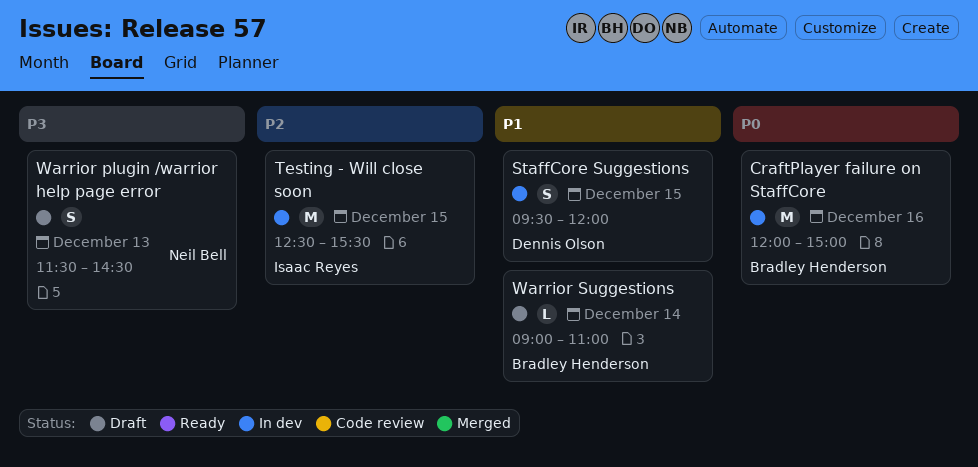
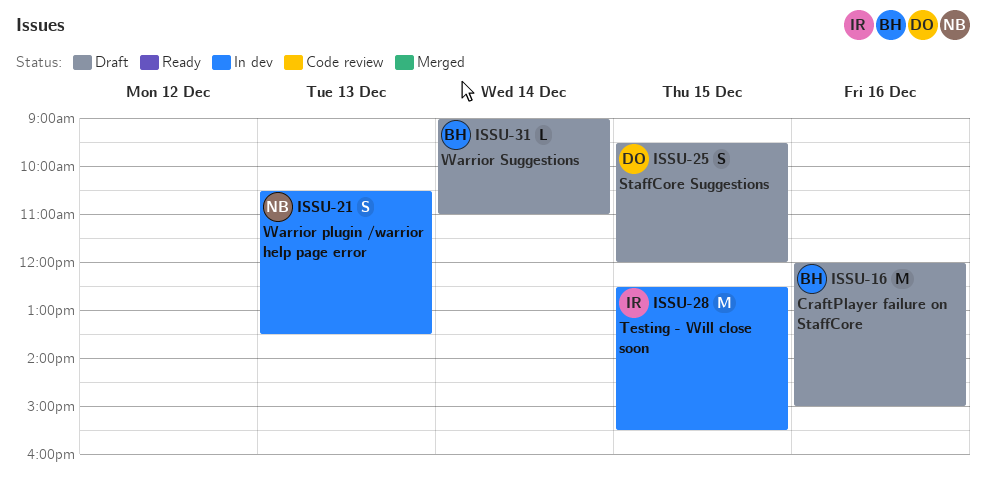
CraftPlayer failure on StaffCore, status: In dev -> Draft
StaffCore Suggestions, status: In dev -> Draft
Warrior plugin /warrior help page error, status: Draft -> In dev
Warrior plugin /warrior help page error, begins: 11:30 -> 10:30
Warrior plugin /warrior help page error, ends: 14:30 -> 13:30

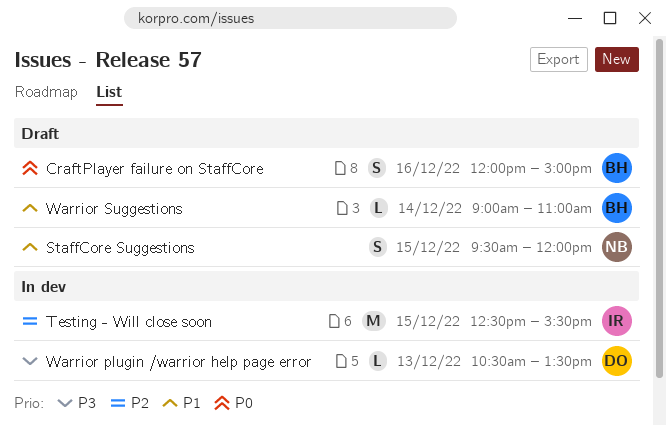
CraftPlayer failure on StaffCore, estimate: M -> S
StaffCore Suggestions, owner: DO -> NB
Warrior plugin /warrior help page error, owner: NB -> DO
Warrior plugin /warrior help page error, estimate: S -> L

